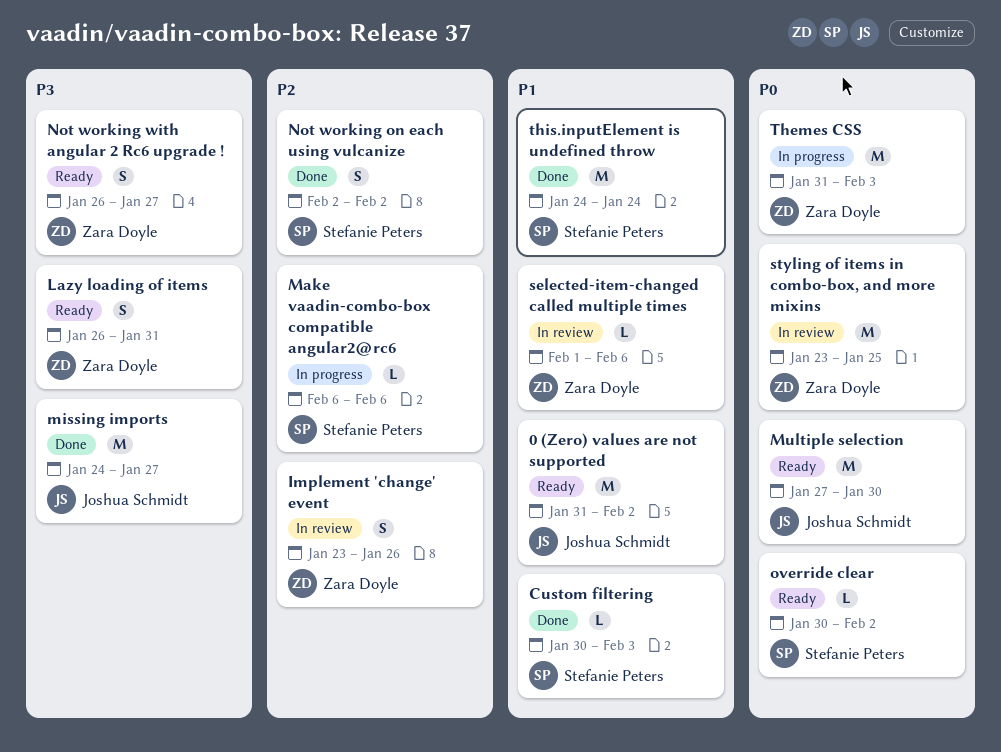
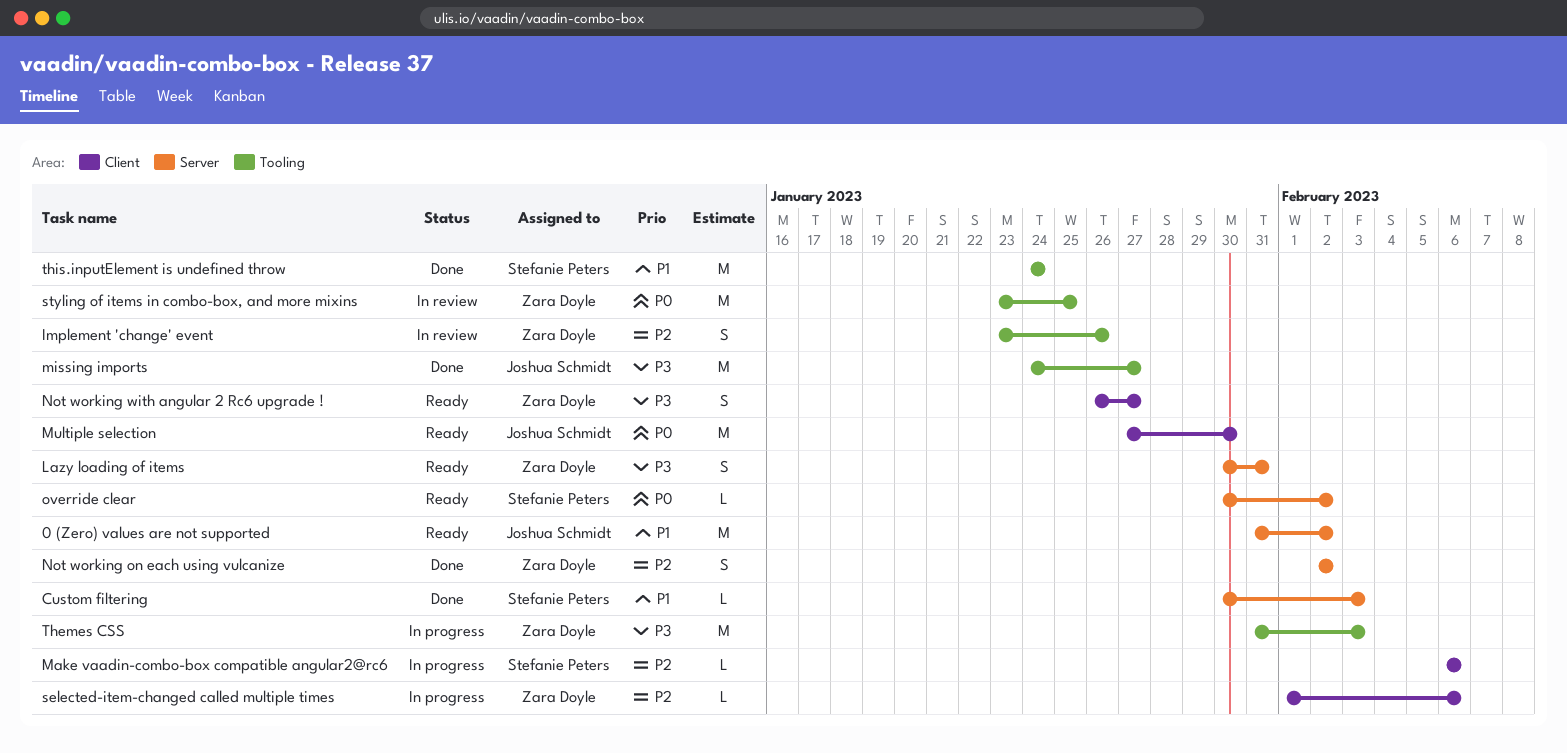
Lazy loading of items, start: Jan 26 -> Jan 30
Not working on each using vulcanize, owner: Stefanie Peters -> Zara Doyle
selected-item-changed called multiple times, status: In review -> In progress
selected-item-changed called multiple times, priority: P1 -> P2
Themes CSS, priority: P0 -> P3

